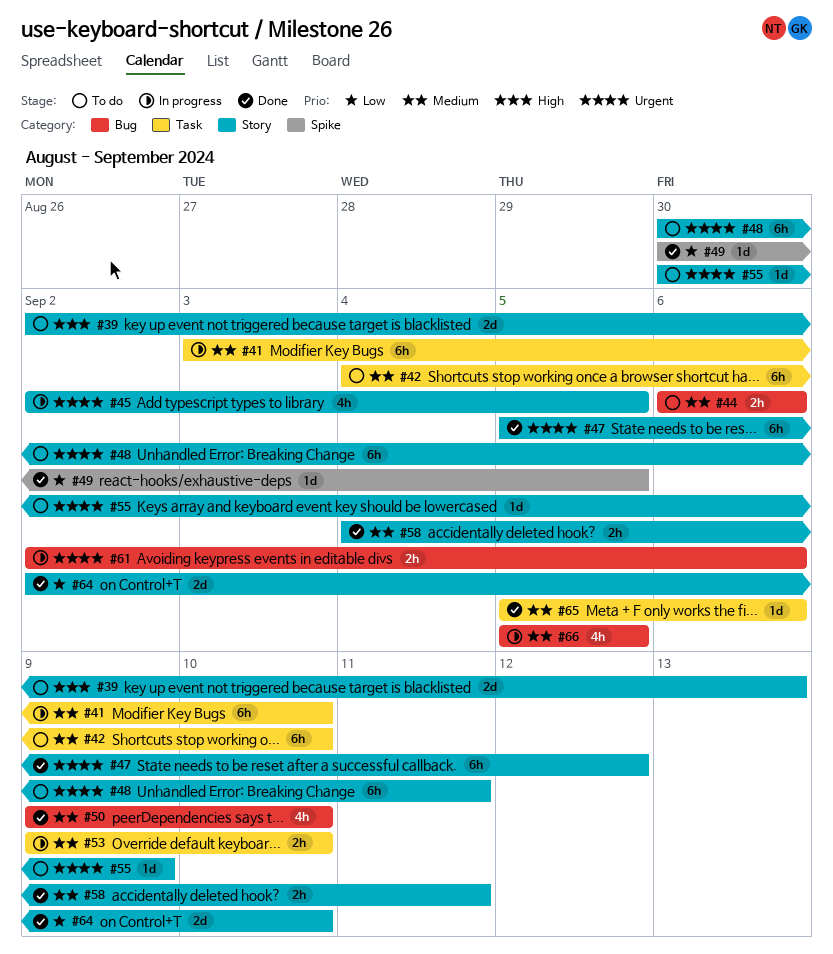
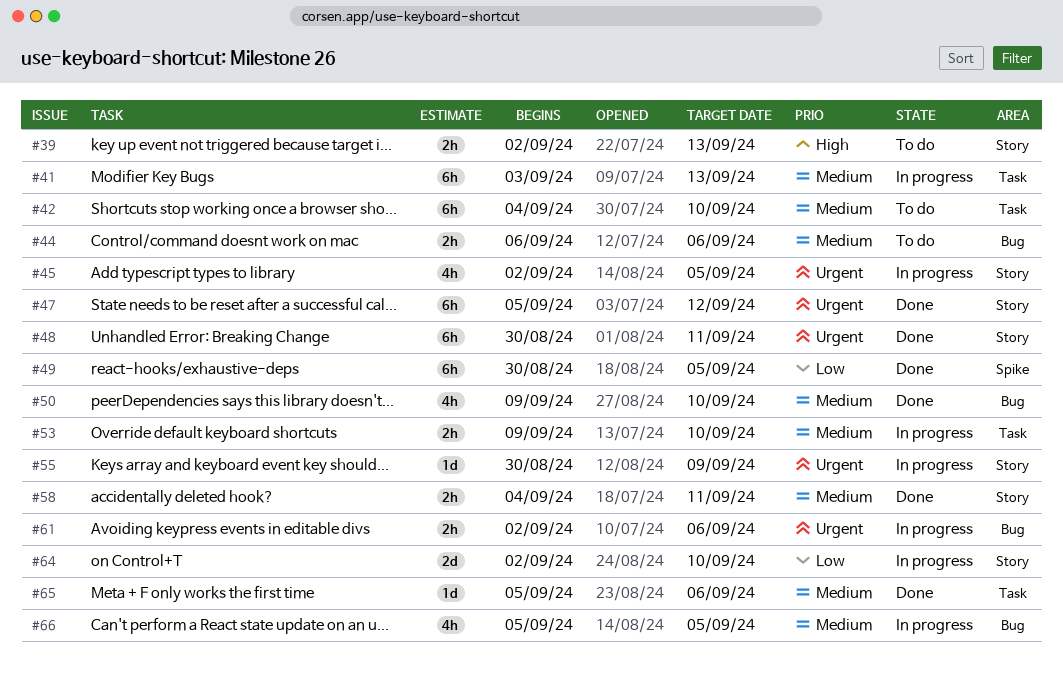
#39, estimate: 2d -> 2h
#41, due: Sep 10 -> Sep 13
#48, status: To do -> Done
#49, estimate: 1d -> 6h
#55, status: To do -> In progress
#64, status: Done -> In progress

